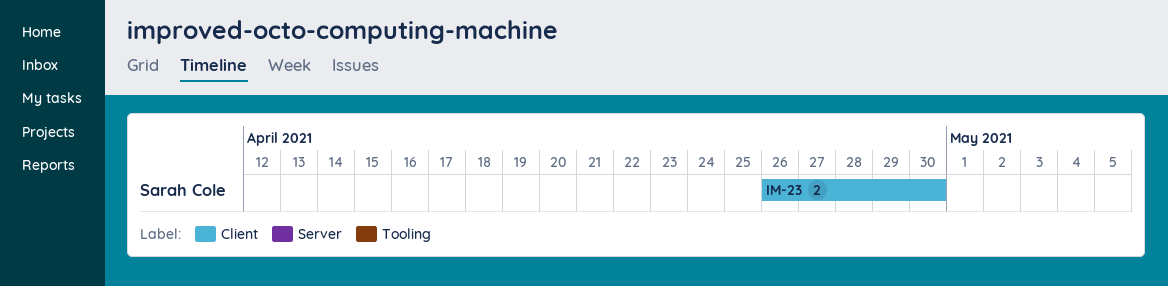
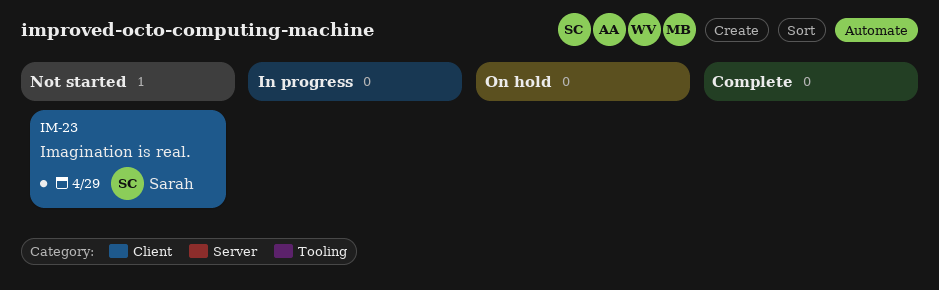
IM-23, estimate: 2 -> 1
IM-23, due: Apr 30 -> Apr 29

